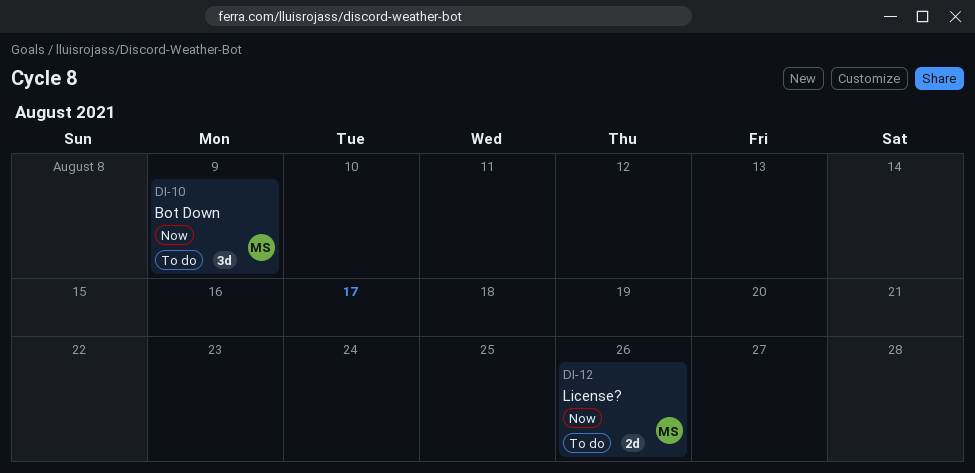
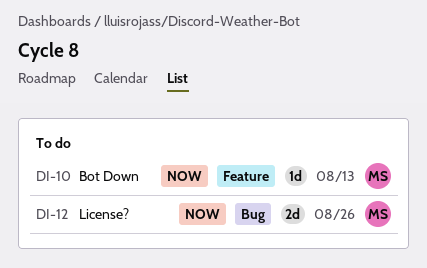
DI-10, estimate: 3d -> 1d
DI-10, due: Aug 9 -> Aug 13

